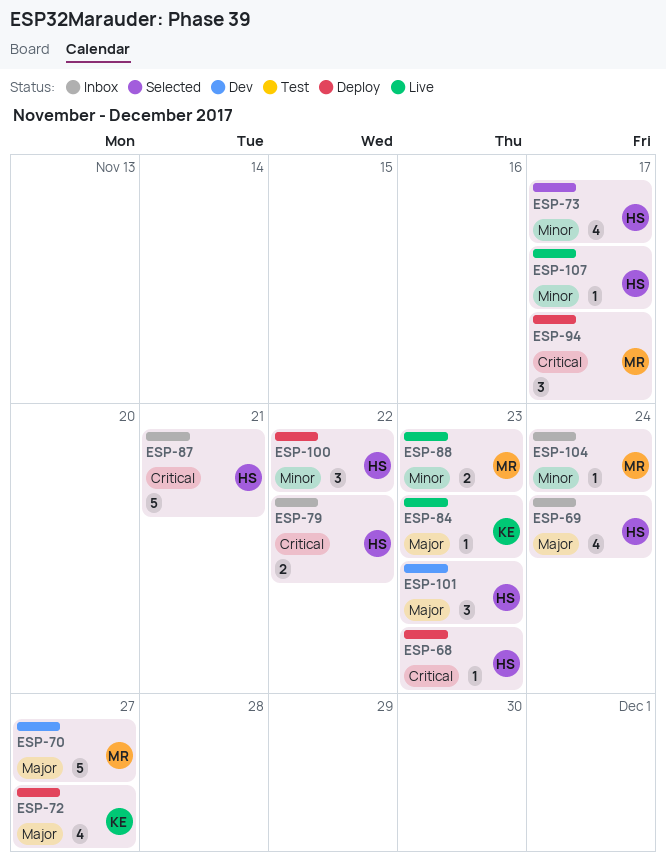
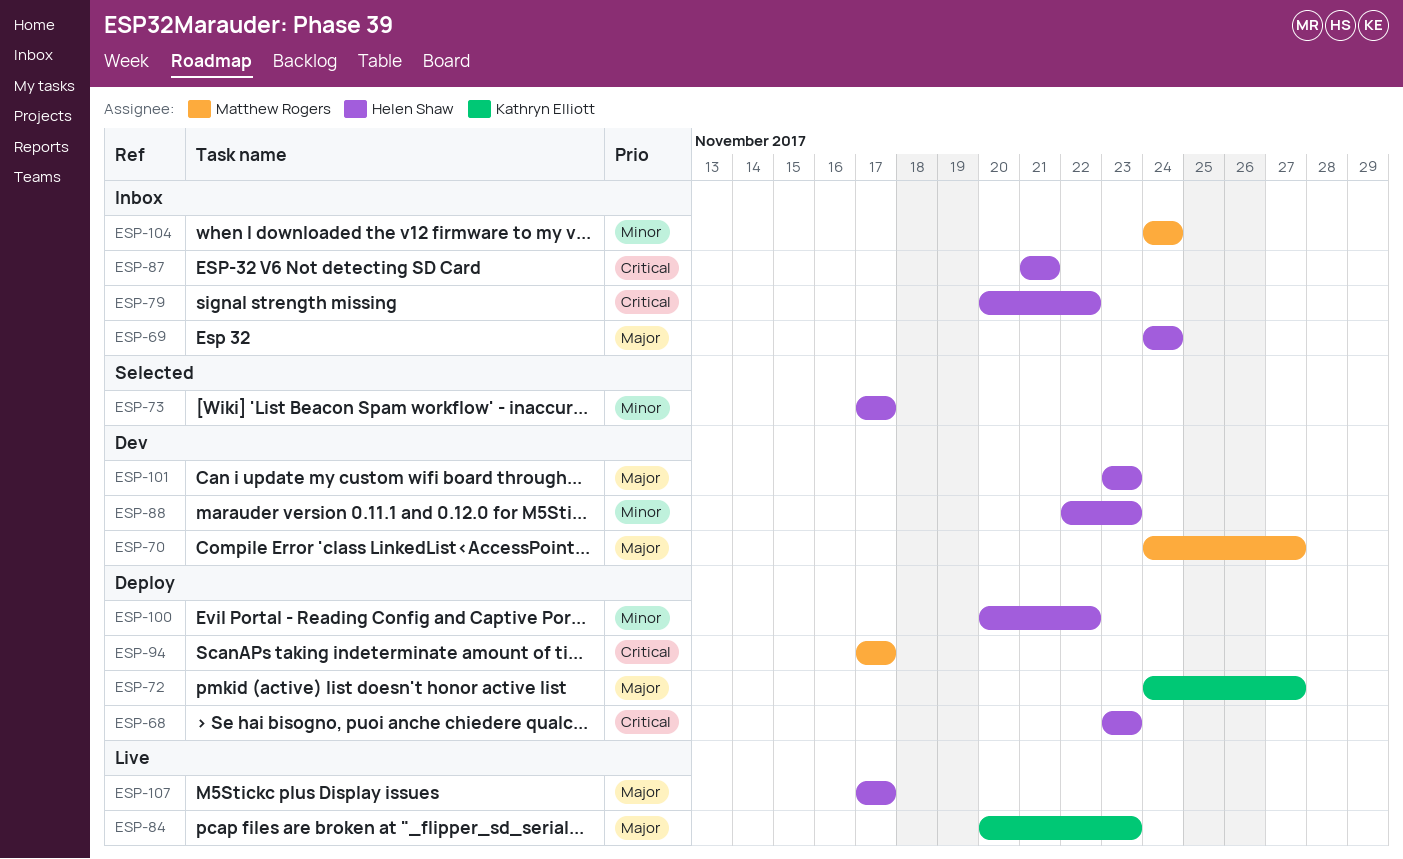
ESP-88, status: Live -> Dev
ESP-88, owner: Matthew Rogers -> Helen Shaw
ESP-107, priority: Minor -> Major

